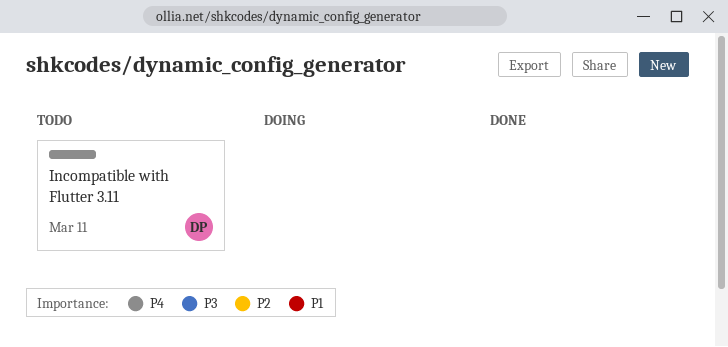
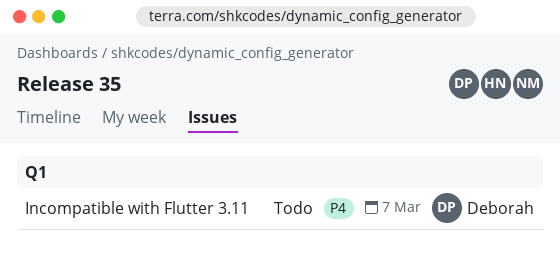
Incompatible with Flutter 3.11, due: Mar 11 -> Mar 7

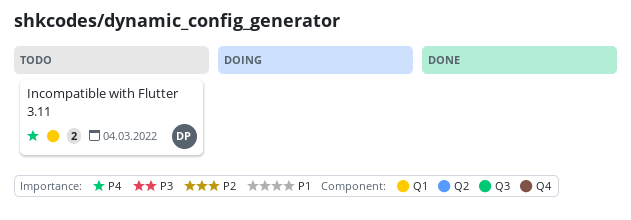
Incompatible with Flutter 3.11, due: Mar 7 -> Mar 4

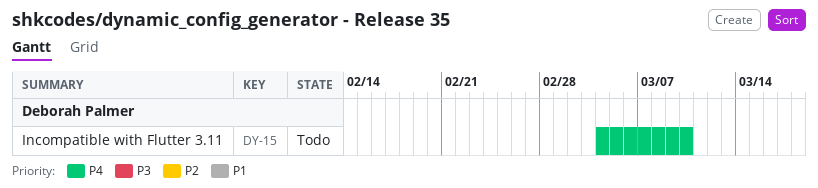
Incompatible with Flutter 3.11, due: Mar 4 -> Mar 10

